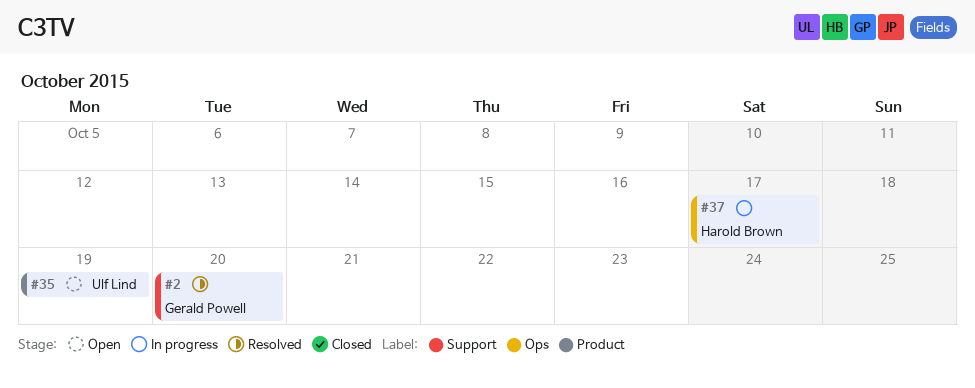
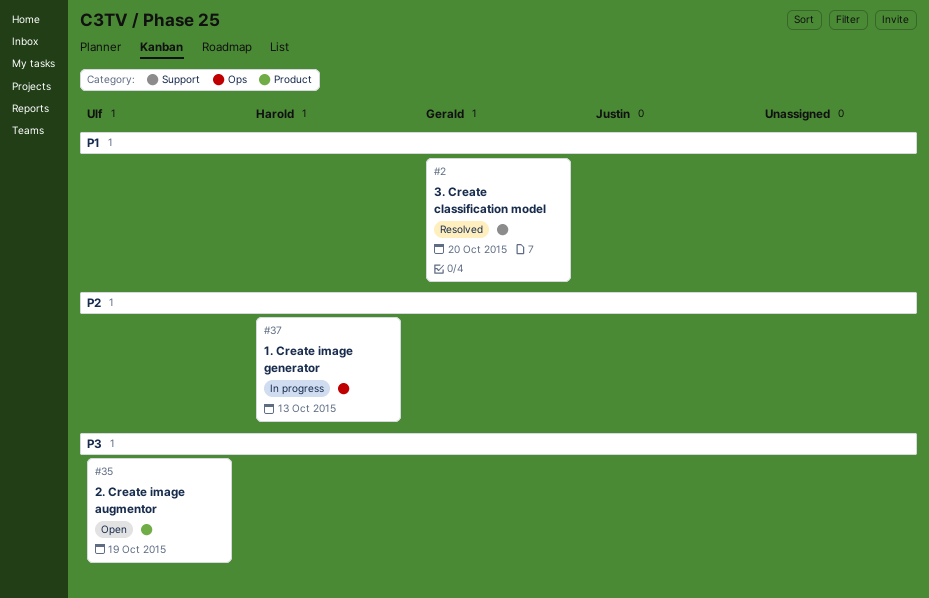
#37, due: Oct 17 -> Oct 13

